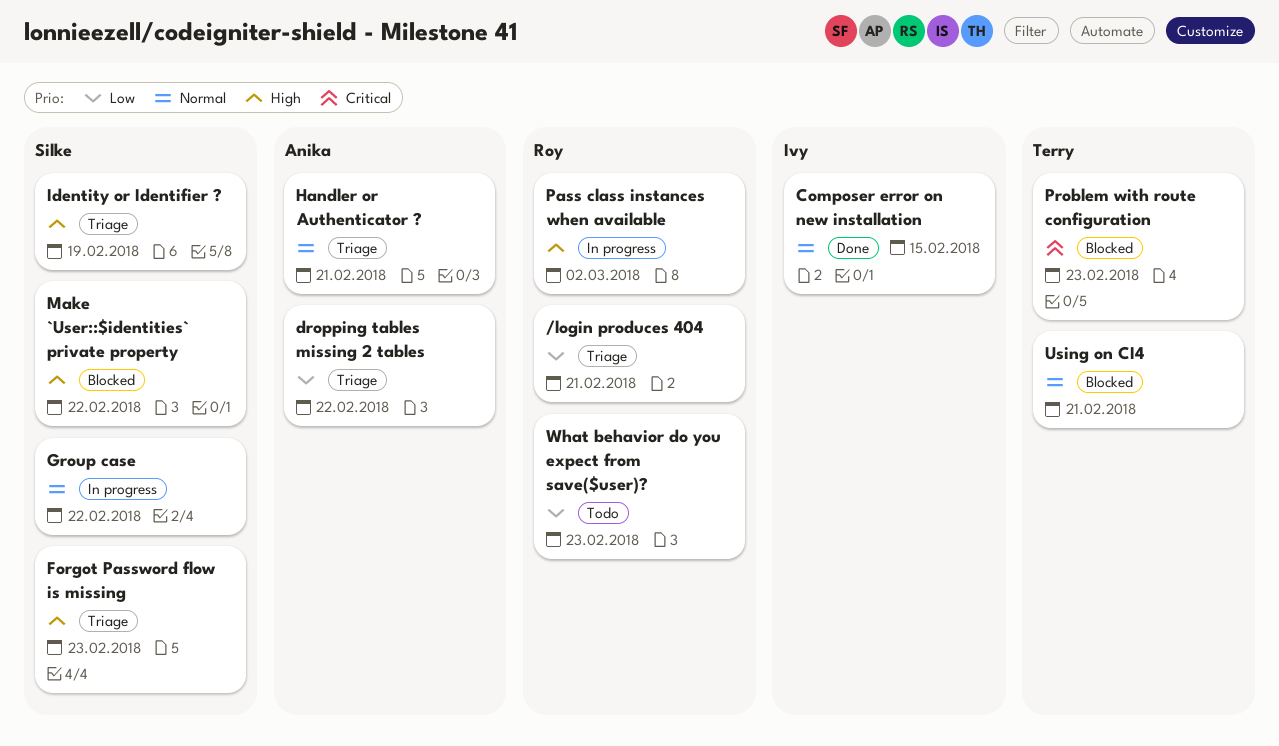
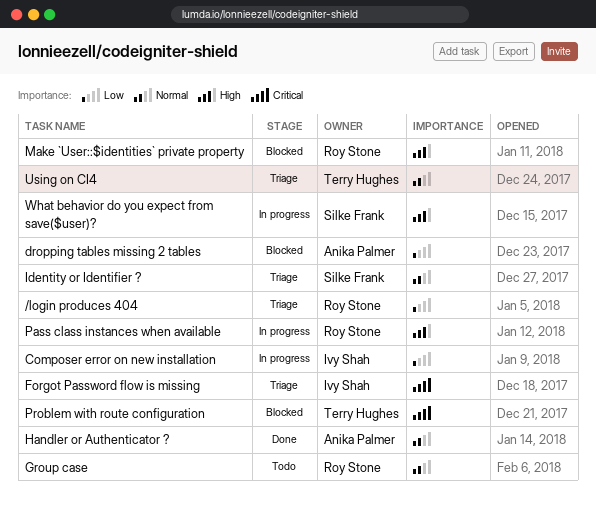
Composer error on new installation, status: Done -> In progress
Composer error on new installation, priority: Normal -> Low
dropping tables missing 2 tables, status: Triage -> Blocked
Forgot Password flow is missing, owner: Silke Frank -> Ivy Shah
Forgot Password flow is missing, priority: High -> Critical
Group case, status: In progress -> Todo
Group case, owner: Silke Frank -> Roy Stone
Handler or Authenticator ?, status: Triage -> Done
Identity or Identifier ?, priority: High -> Normal
Make `User::$identities` private property, owner: Silke Frank -> Roy Stone
Using on CI4, status: Blocked -> Triage
What behavior do you expect from save($user)?, status: Todo -> In progress
What behavior do you expect from save($user)?, owner: Roy Stone -> Silke Frank
What behavior do you expect from save($user)?, priority: Low -> High

